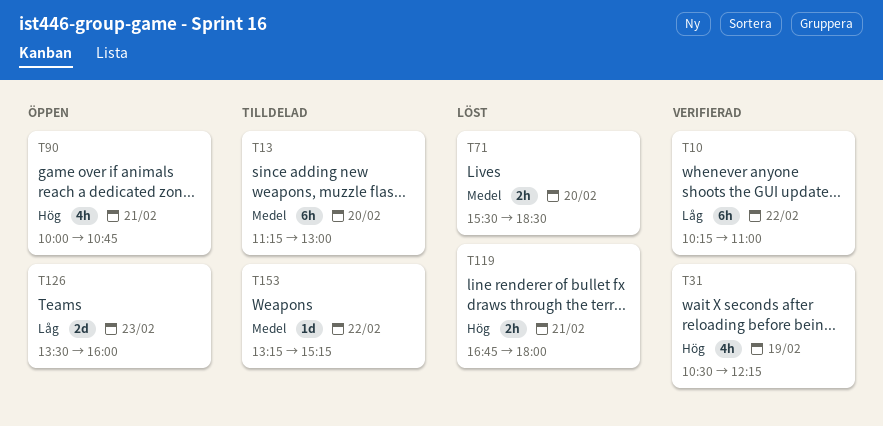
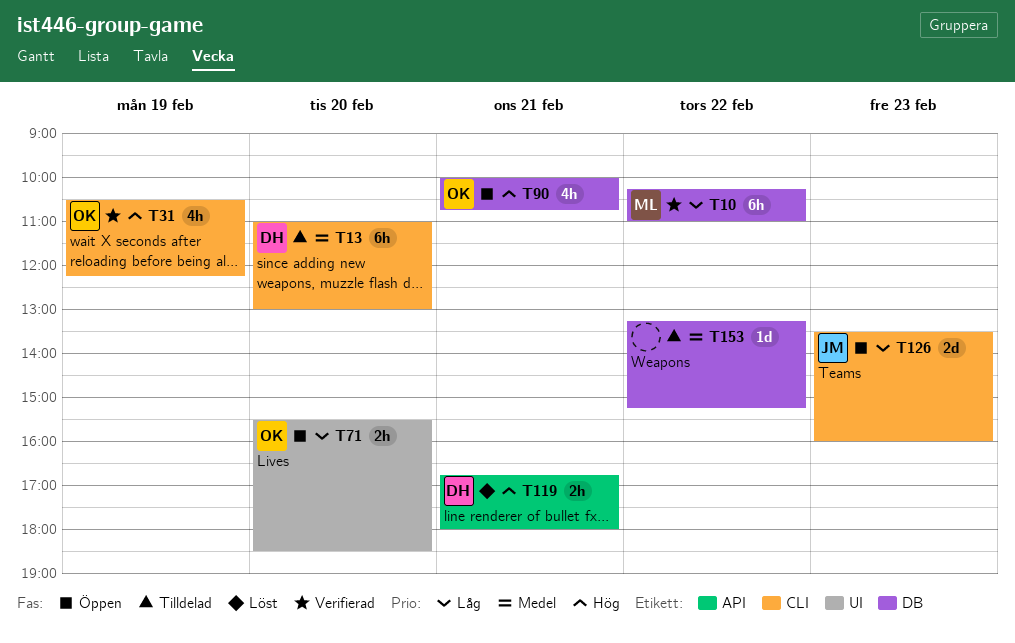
T13, begins: 11:15 -> 11:00
T71, status: Löst -> Öppen
T71, priority: Medel -> Låg

